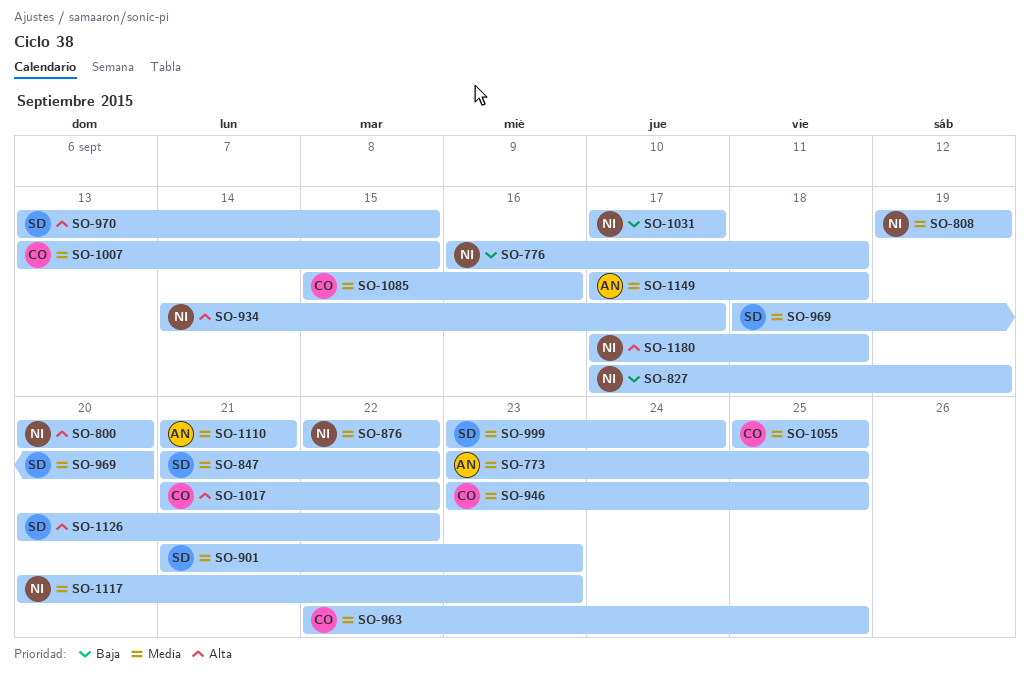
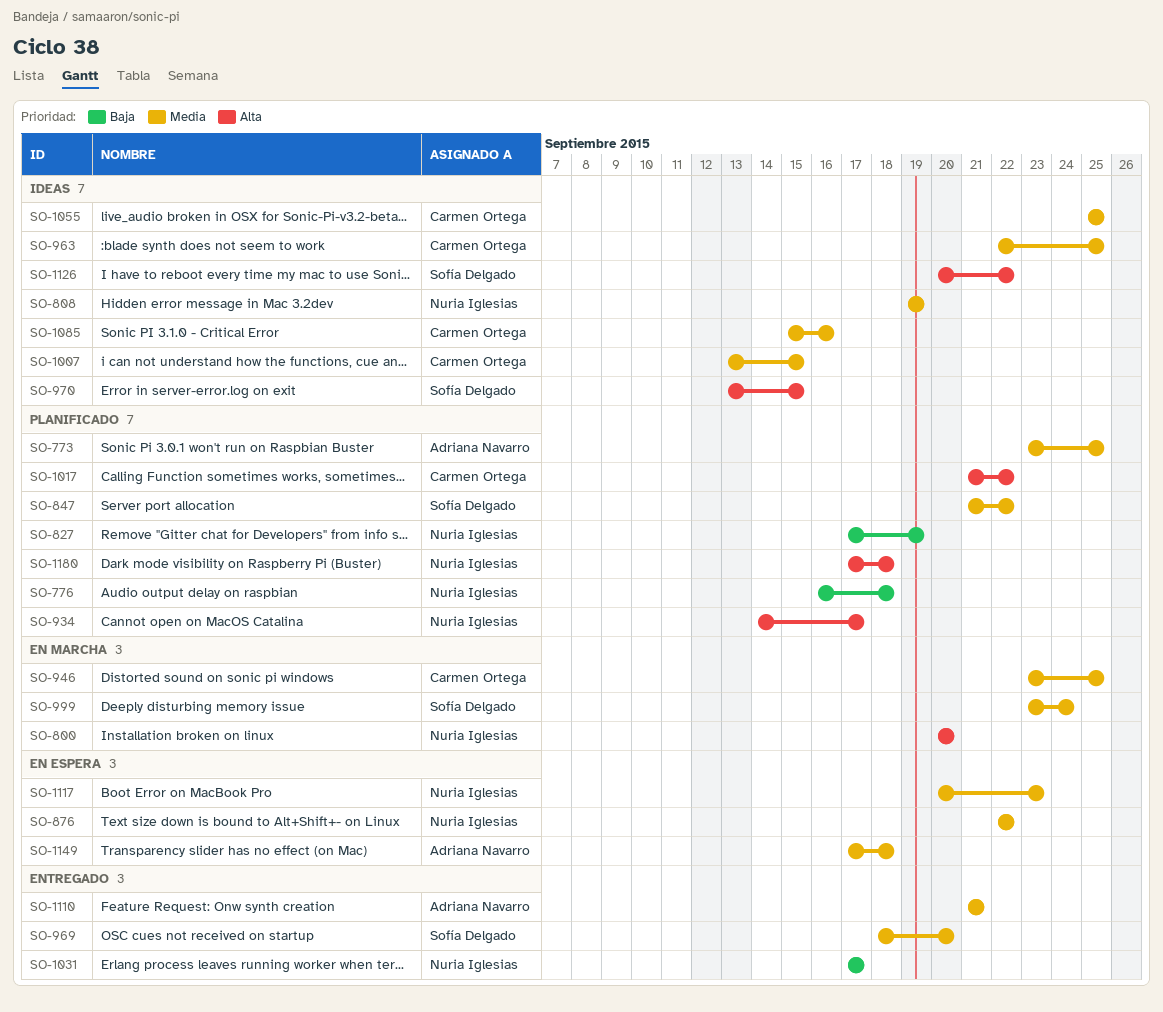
SO-901: present -> none

